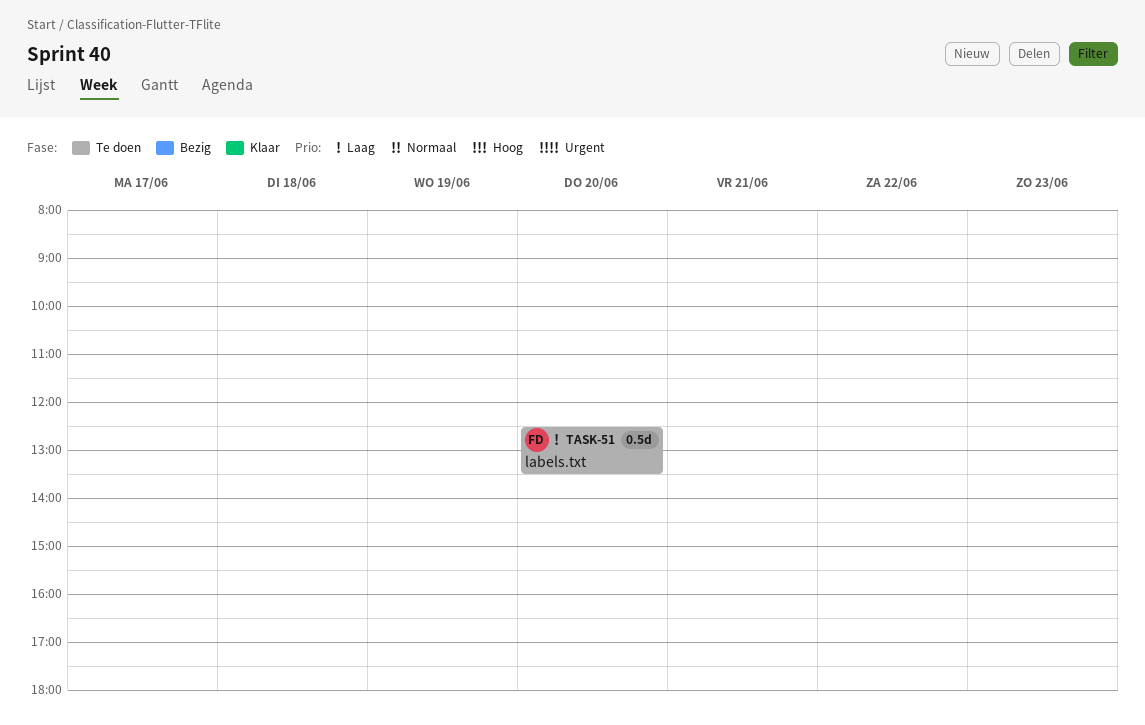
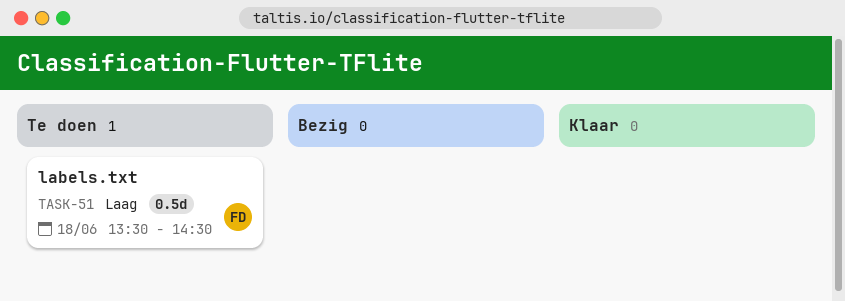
TASK-51, day: Jun 20 -> Jun 18
TASK-51, begins: 12:30 -> 13:30
TASK-51, ends: 13:30 -> 14:30

